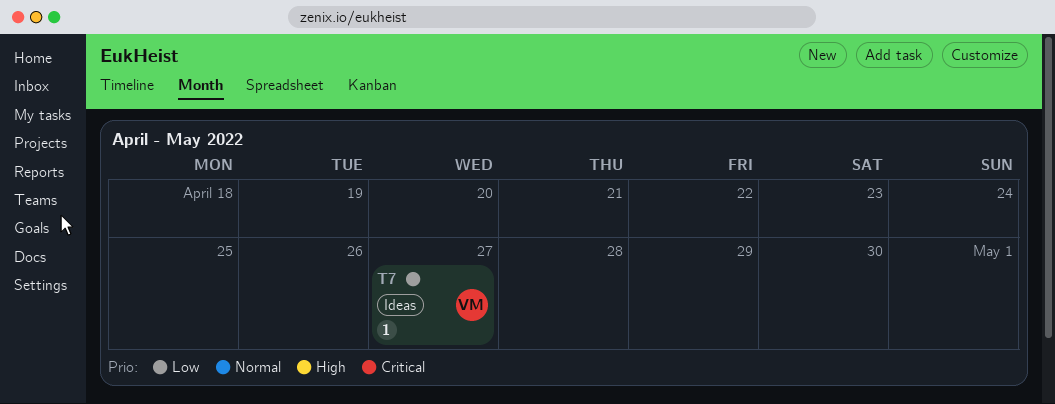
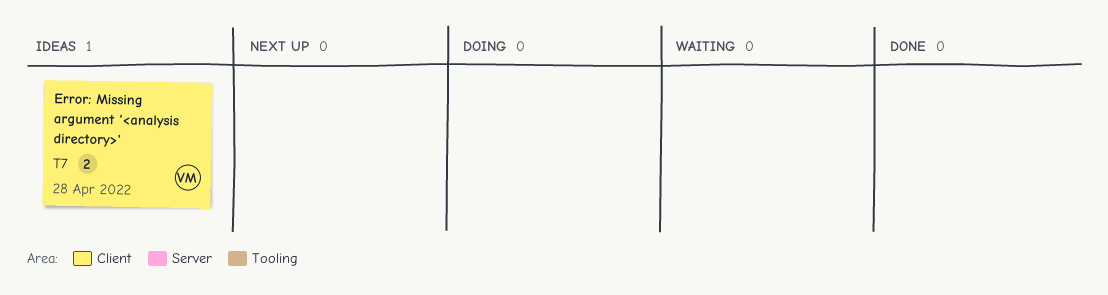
T7, estimate: 1 -> 2
T7, due: Apr 27 -> Apr 28

